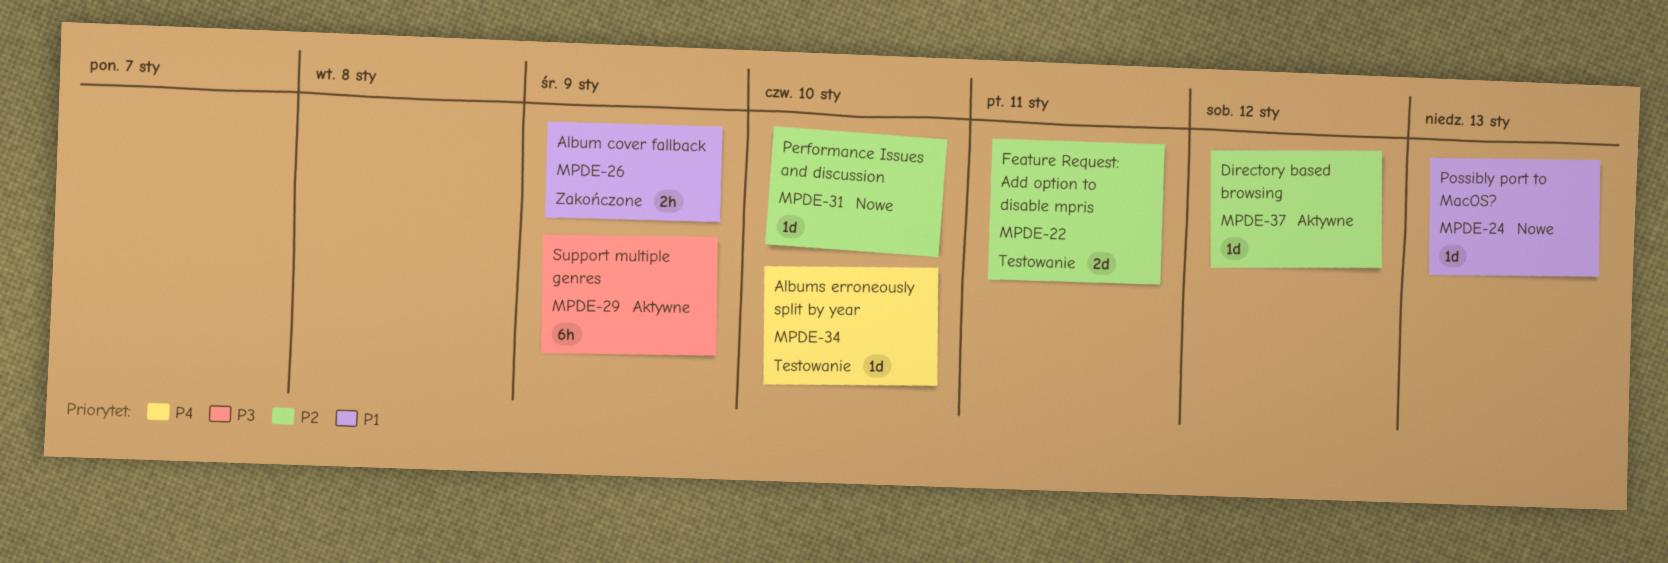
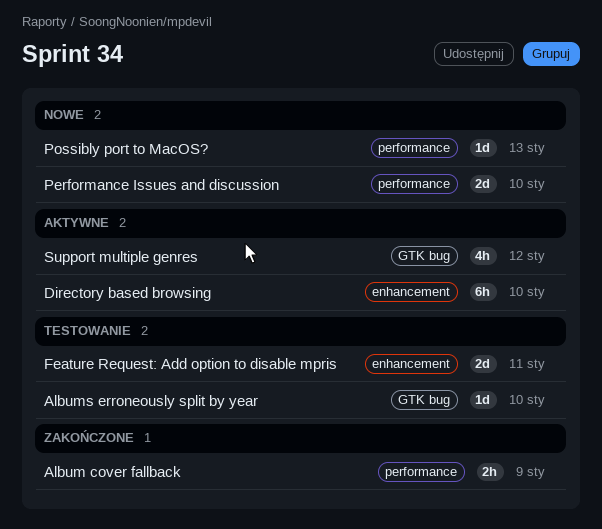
Directory based browsing, estimate: 1d -> 6h
Directory based browsing, due: Jan 12 -> Jan 10
Performance Issues and discussion, estimate: 1d -> 2d
Support multiple genres, estimate: 6h -> 4h
Support multiple genres, due: Jan 9 -> Jan 12

